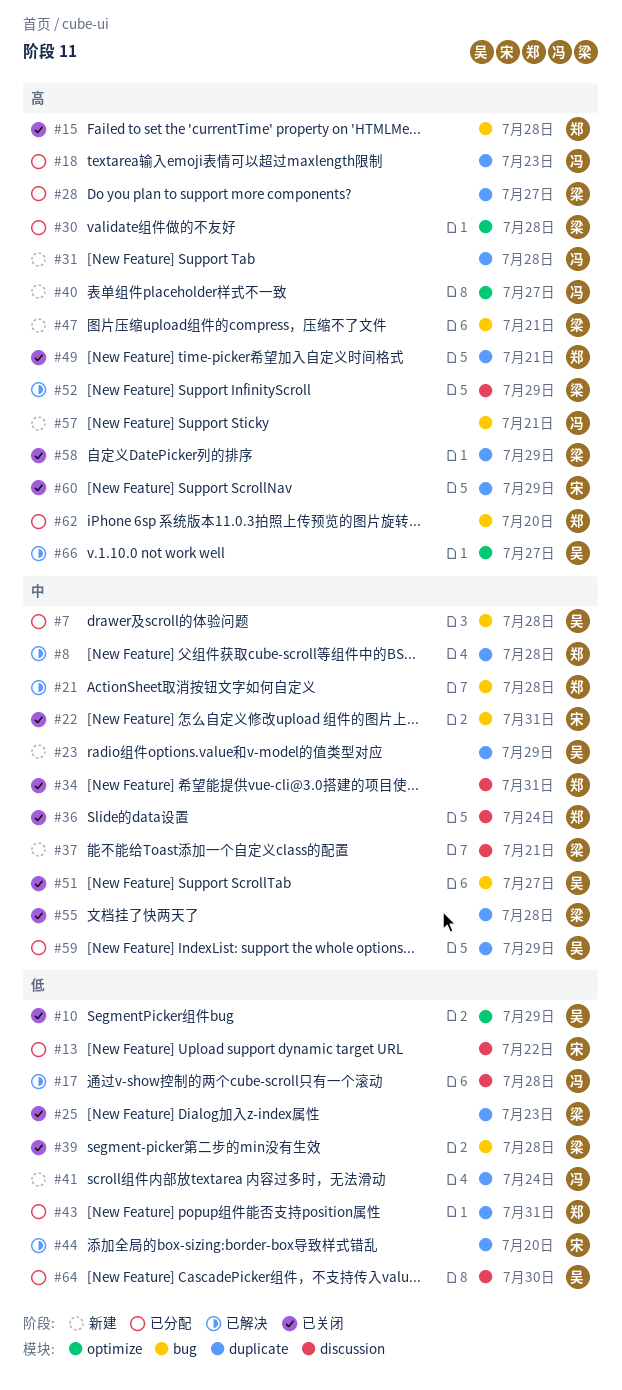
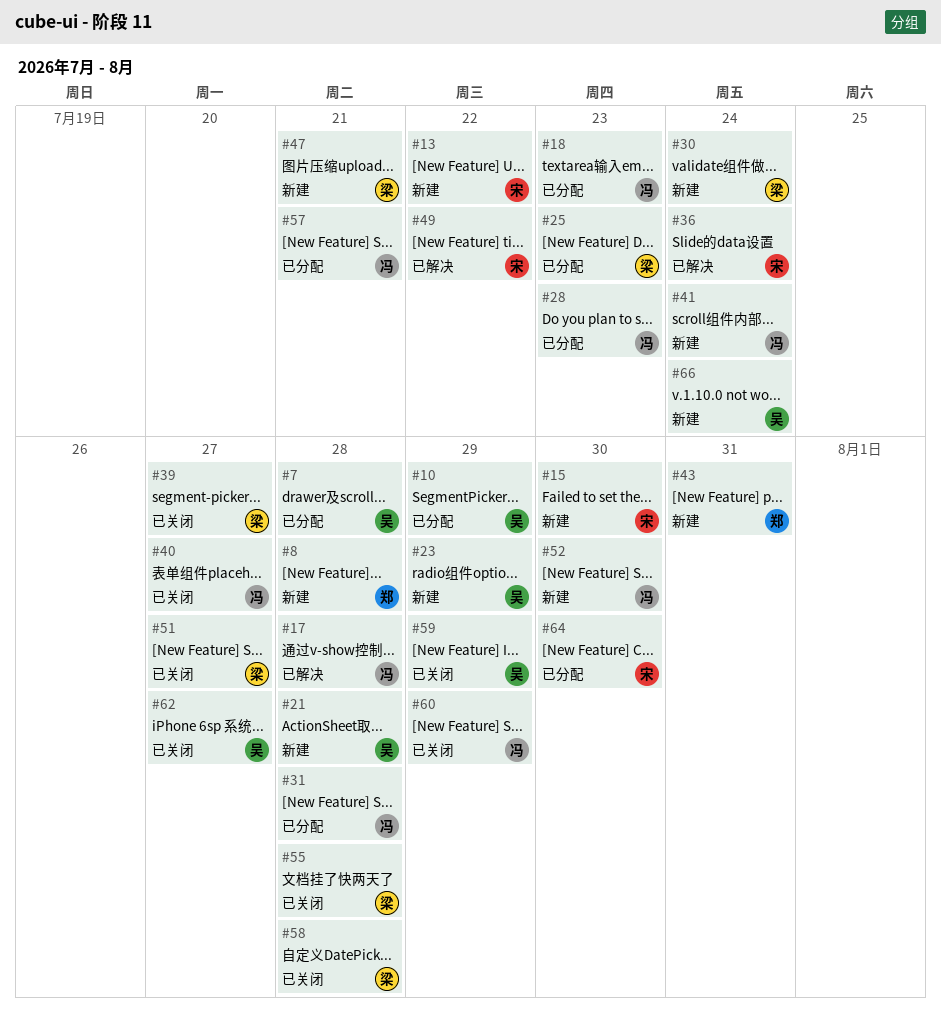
#8, status: 已解决 -> 新建
#10, status: 已关闭 -> 已分配
#13, status: 已分配 -> 新建
#15, status: 已关闭 -> 新建
#15, owner: 郑 -> 宋
#15, due: Jul 28 -> Jul 30
#21, status: 已解决 -> 新建
#21, owner: 郑 -> 吴
#22: present -> none
#25, status: 已关闭 -> 已分配
#28, owner: 梁 -> 冯
#28, due: Jul 27 -> Jul 23
#30, status: 已分配 -> 新建
#30, due: Jul 28 -> Jul 24
#31, status: 新建 -> 已分配
#34: present -> none
#36, status: 已关闭 -> 已解决
#36, owner: 郑 -> 宋
#37: present -> none
#39, due: Jul 28 -> Jul 27
#40, status: 新建 -> 已关闭
#43, status: 已分配 -> 新建
#44: present -> none
#49, status: 已关闭 -> 已解决
#49, owner: 郑 -> 宋
#49, due: Jul 21 -> Jul 22
#51, owner: 吴 -> 梁
#52, status: 已解决 -> 新建
#52, owner: 梁 -> 冯
#52, due: Jul 29 -> Jul 30
#57, status: 新建 -> 已分配
#58, due: Jul 29 -> Jul 28
#59, status: 已分配 -> 已关闭
#60, owner: 宋 -> 冯
#62, status: 已分配 -> 已关闭
#62, owner: 郑 -> 吴
#62, due: Jul 20 -> Jul 27
#64, owner: 吴 -> 宋
#66, status: 已解决 -> 新建
#66, due: Jul 27 -> Jul 24

